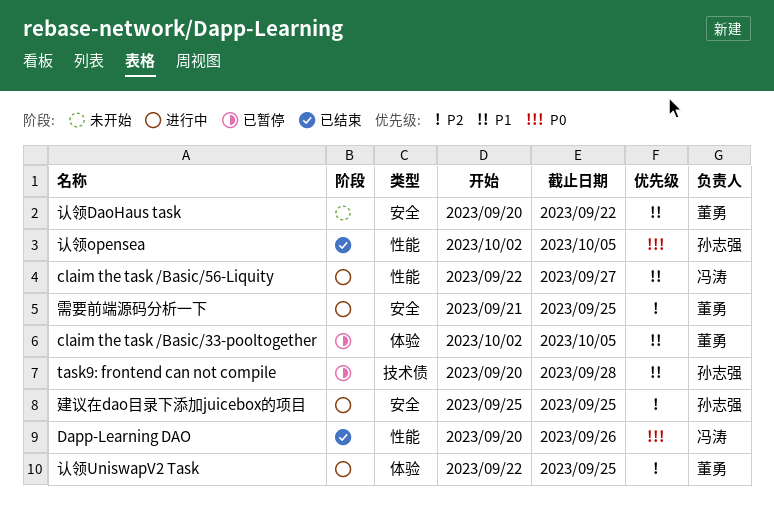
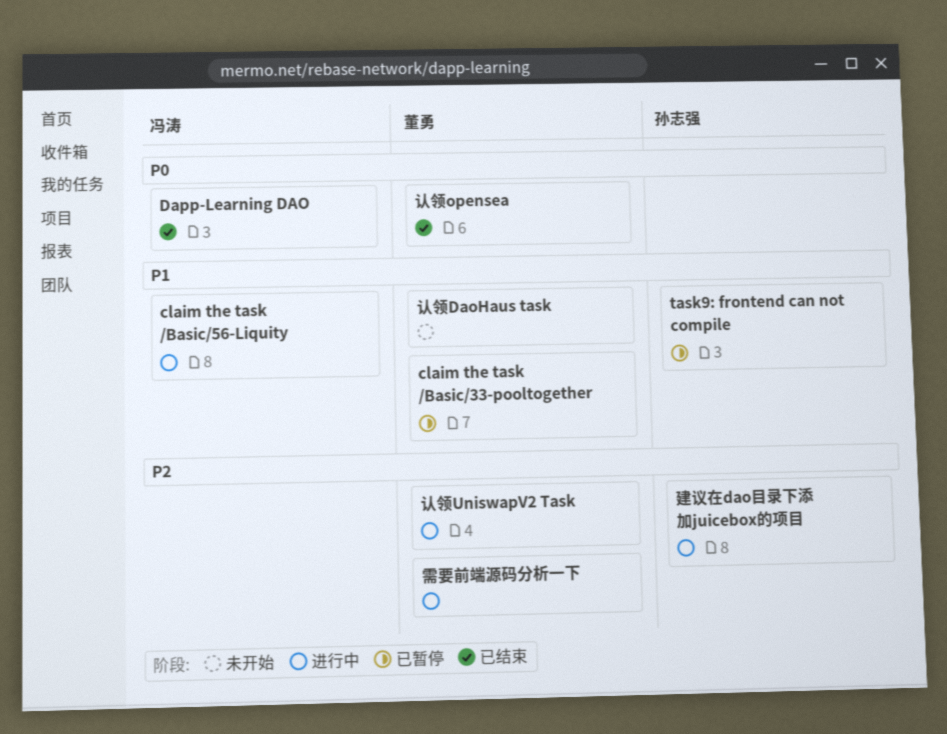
认领opensea, owner: 孙志强 -> 董勇

